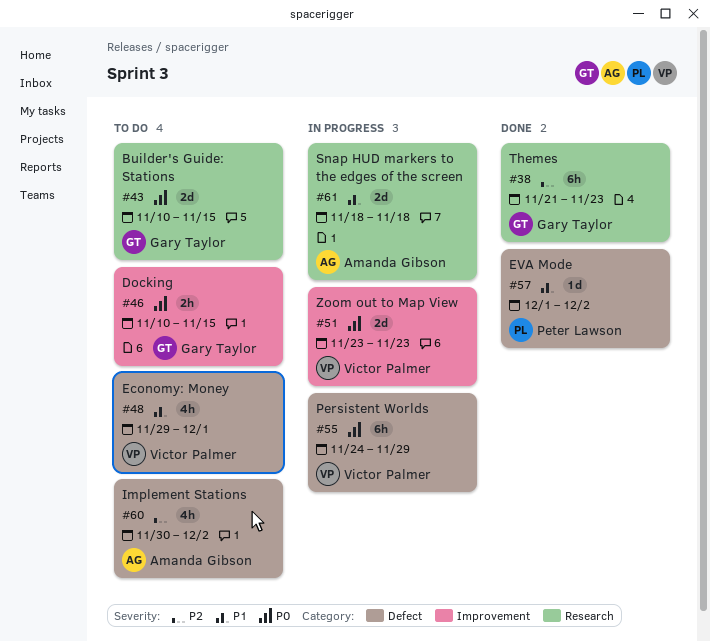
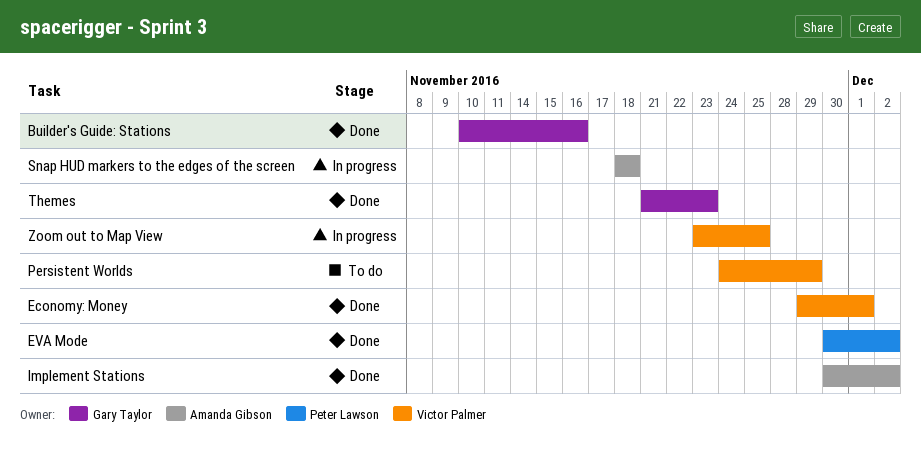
Builder's Guide: Stations, status: To do -> Done
Builder's Guide: Stations, due: Nov 15 -> Nov 16
Docking: present -> none
Economy: Money, status: To do -> Done
EVA Mode, start: Dec 1 -> Nov 30
Implement Stations, status: To do -> Done
Persistent Worlds, status: In progress -> To do
Zoom out to Map View, due: Nov 23 -> Nov 25

